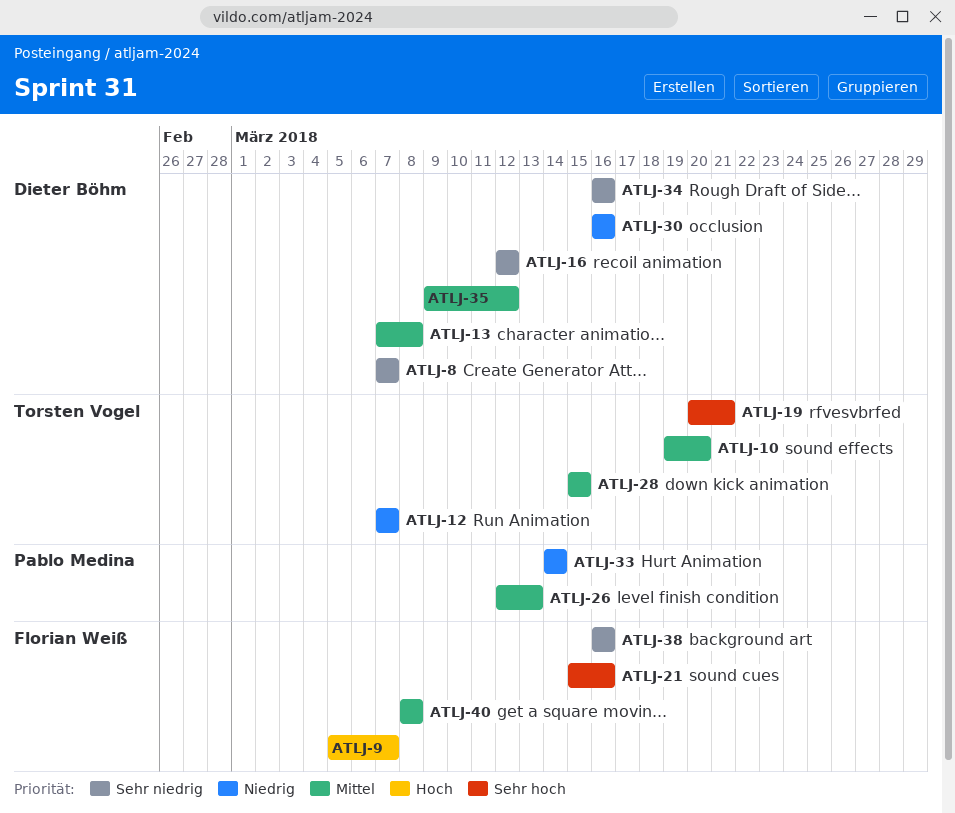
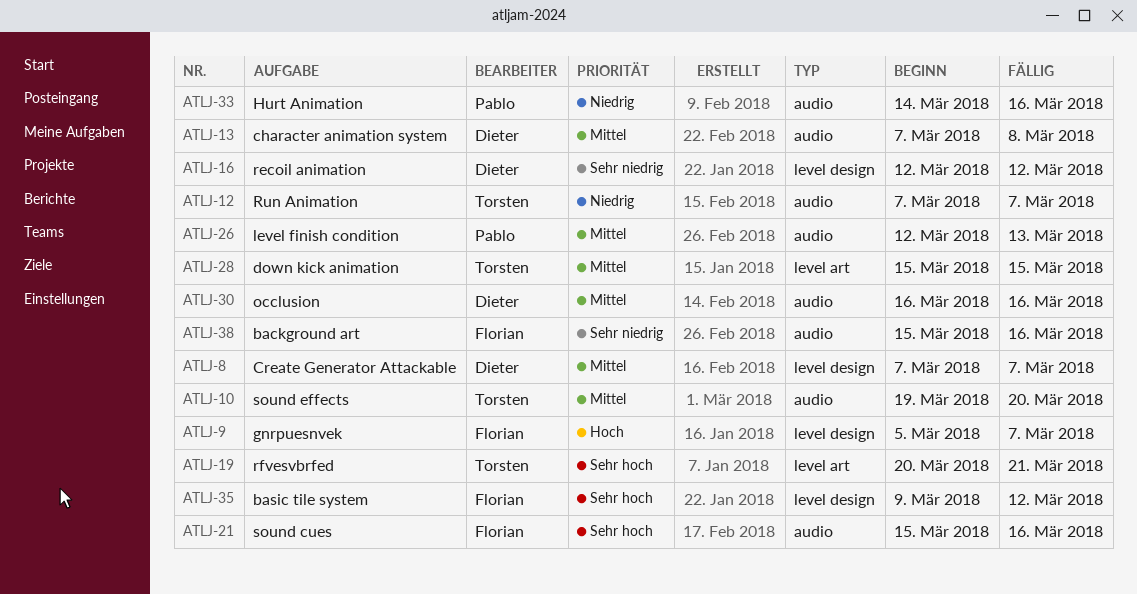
ATLJ-8, priority: Sehr niedrig -> Mittel
ATLJ-30, priority: Niedrig -> Mittel
ATLJ-33, due: Mar 14 -> Mar 16
ATLJ-34: present -> none
ATLJ-35, owner: Dieter Böhm -> Florian Weiß
ATLJ-35, priority: Mittel -> Sehr hoch
ATLJ-38, start: Mar 16 -> Mar 15
ATLJ-40: present -> none

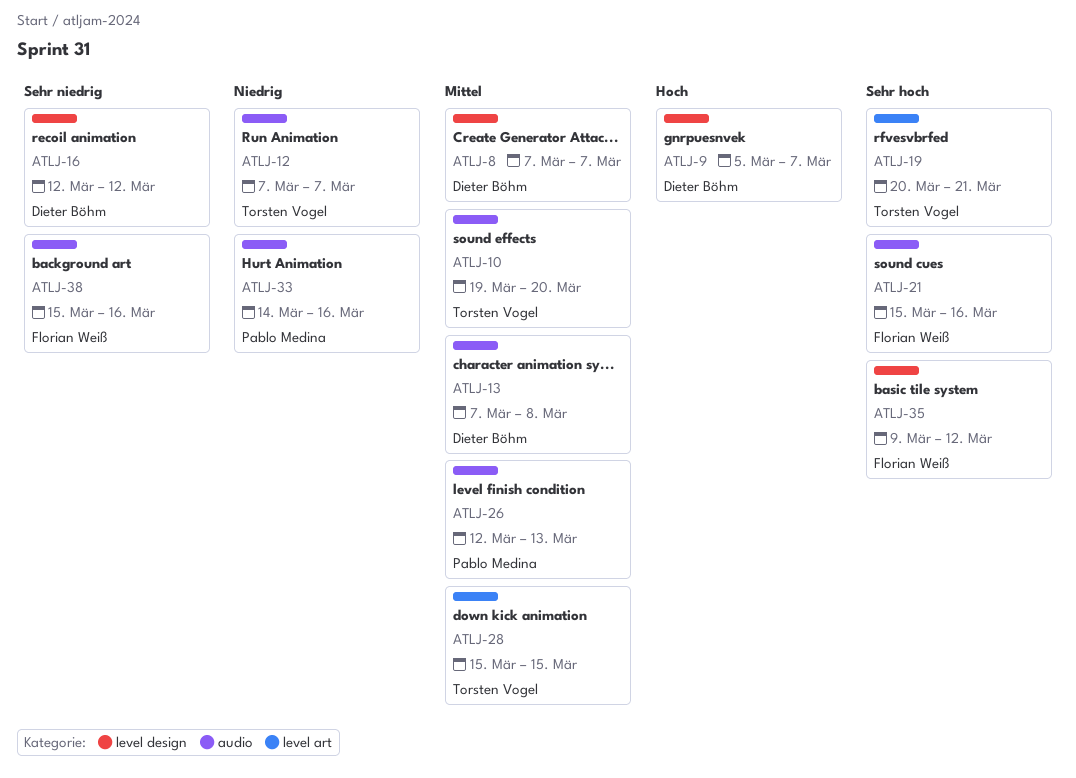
ATLJ-9, owner: Florian Weiß -> Dieter Böhm
ATLJ-30: present -> none

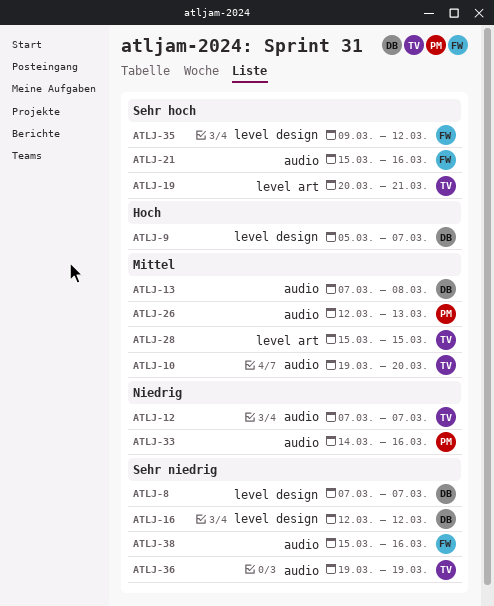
ATLJ-8, priority: Mittel -> Sehr niedrig
ATLJ-36: none -> present

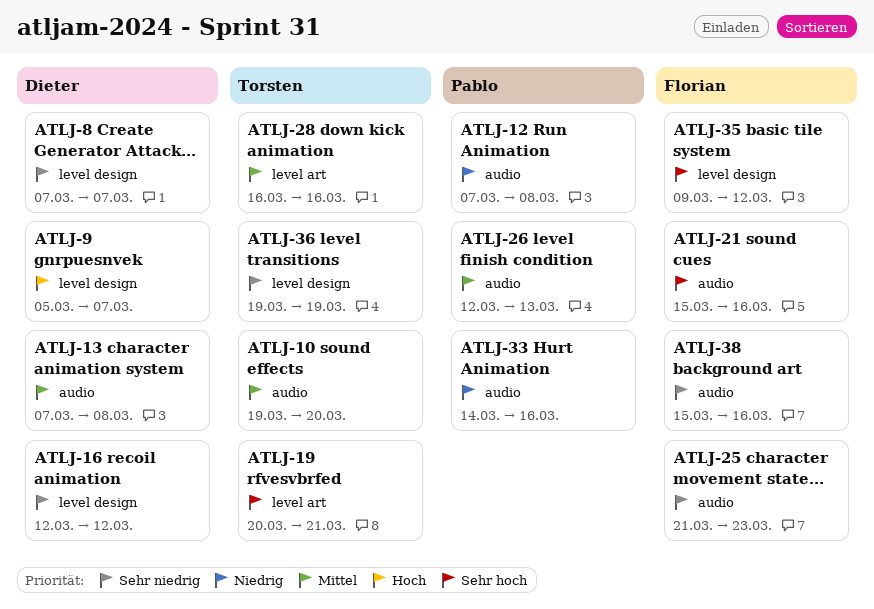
ATLJ-12, owner: Torsten -> Pablo
ATLJ-12, due: Mar 7 -> Mar 8
ATLJ-25: none -> present
ATLJ-28, start: Mar 15 -> Mar 16
ATLJ-28, due: Mar 15 -> Mar 16
ATLJ-36, label: audio -> level design

